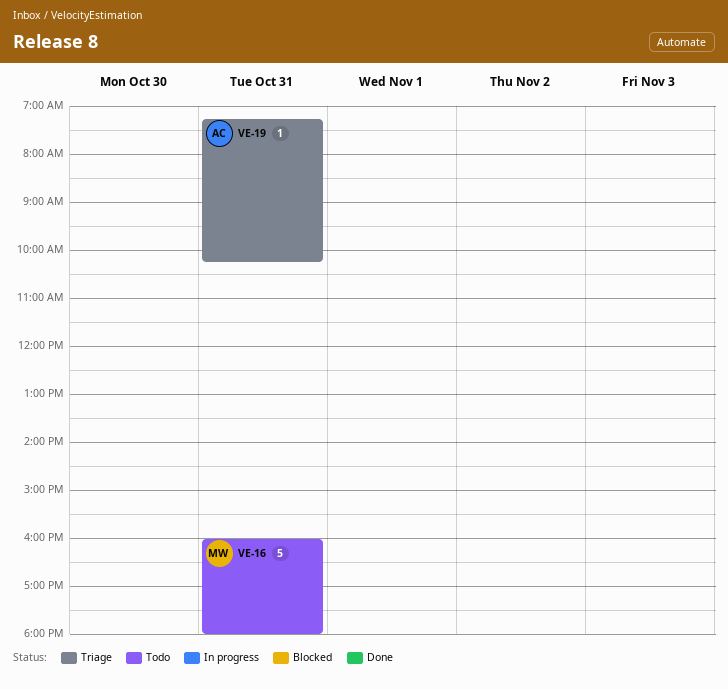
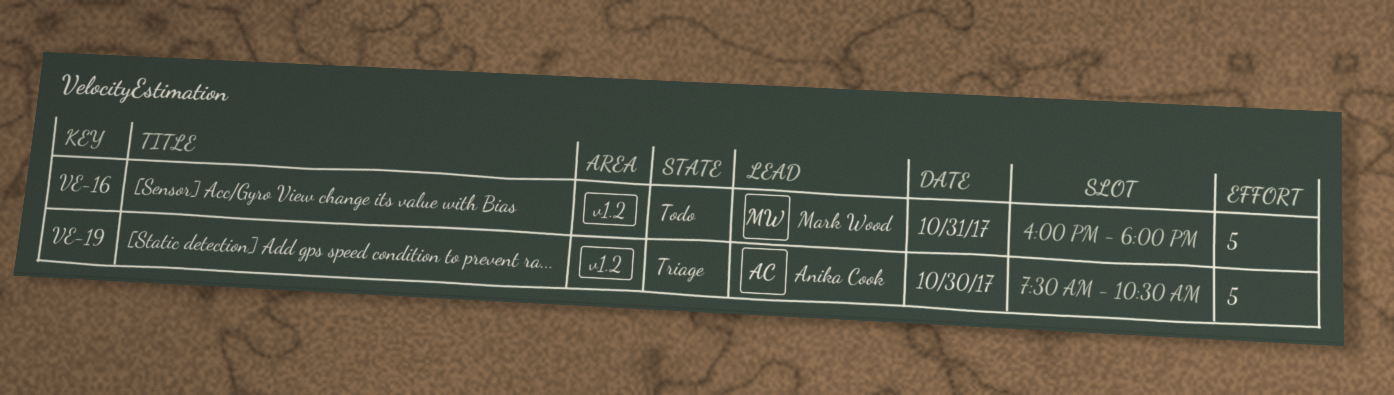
VE-19, estimate: 1 -> 5
VE-19, day: Oct 31 -> Oct 30
VE-19, begins: 07:15 -> 07:30
VE-19, ends: 10:15 -> 10:30

